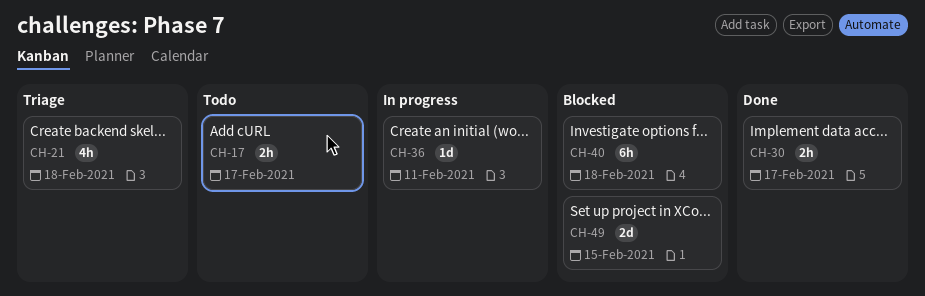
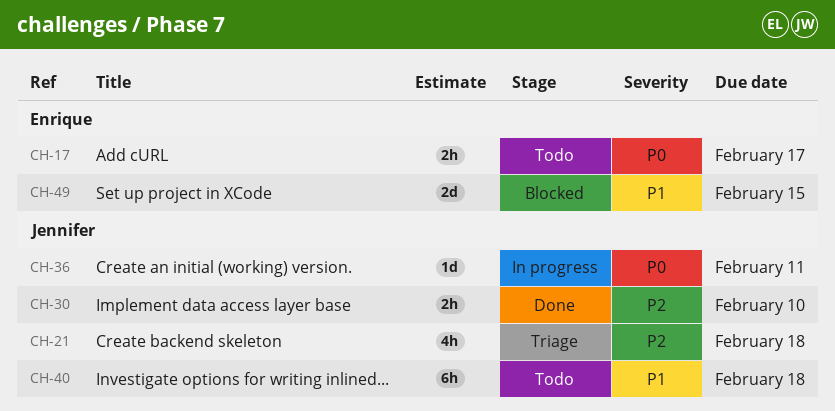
CH-30, due: Feb 17 -> Feb 10
CH-40, status: Blocked -> Todo

